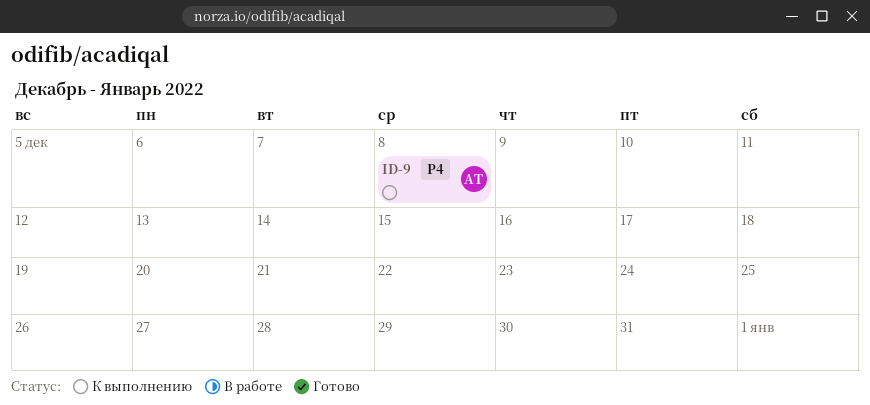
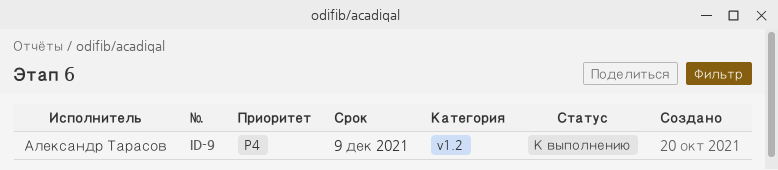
ID-9, due: Dec 8 -> Dec 9

